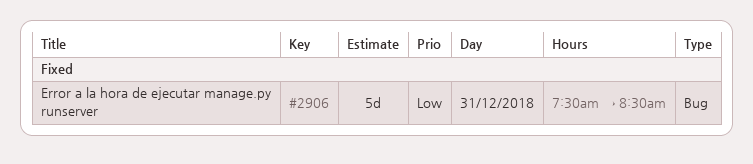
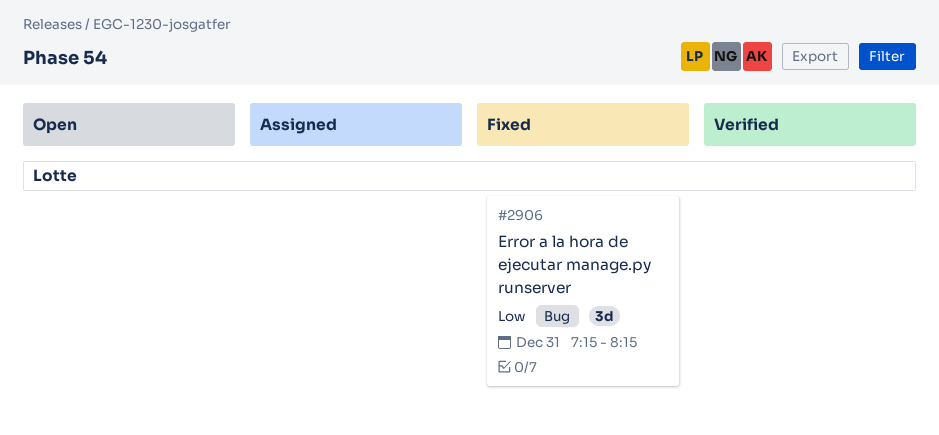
#2906, estimate: 5d -> 3d
#2906, begins: 07:30 -> 07:15
#2906, ends: 08:30 -> 08:15

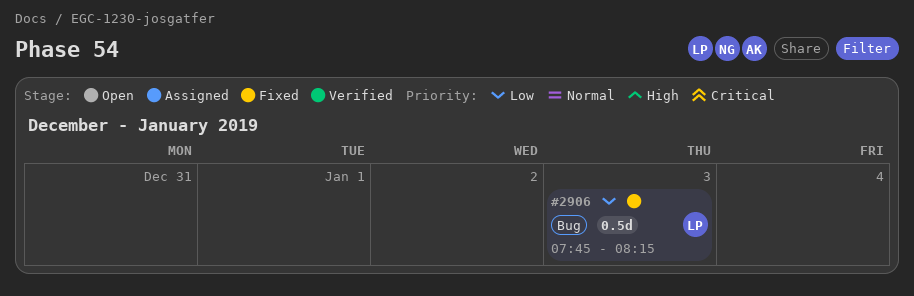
#2906, estimate: 3d -> 0.5d
#2906, day: Dec 31 -> Jan 3
#2906, begins: 07:15 -> 07:45

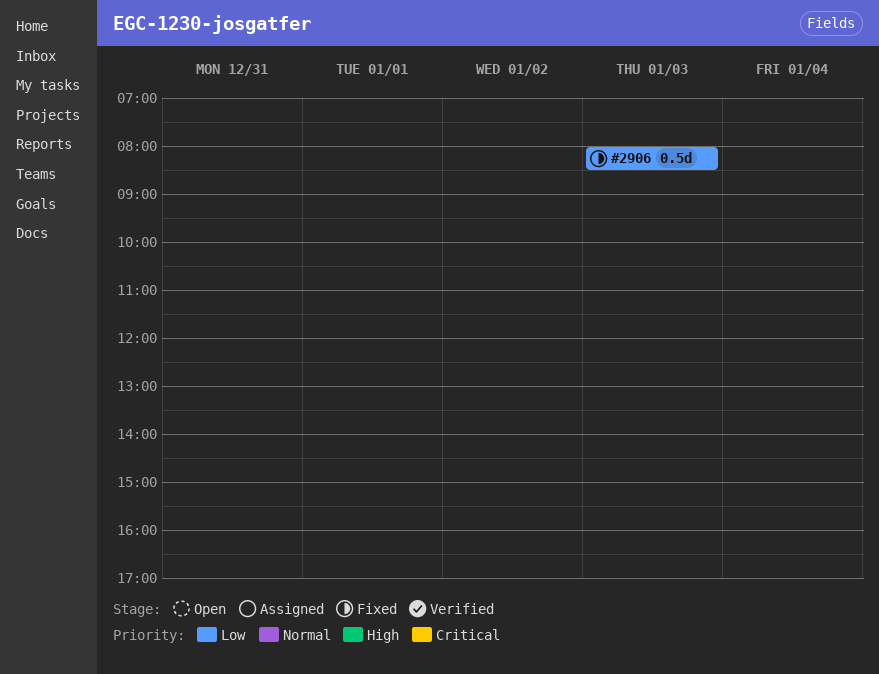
#2906, begins: 07:45 -> 08:00
#2906, ends: 08:15 -> 08:30

